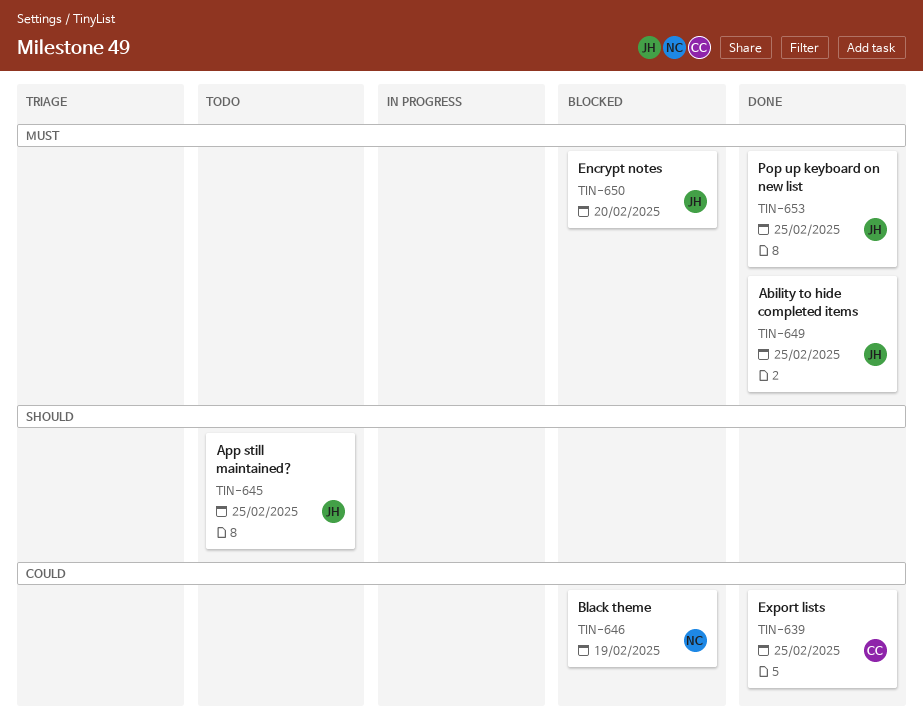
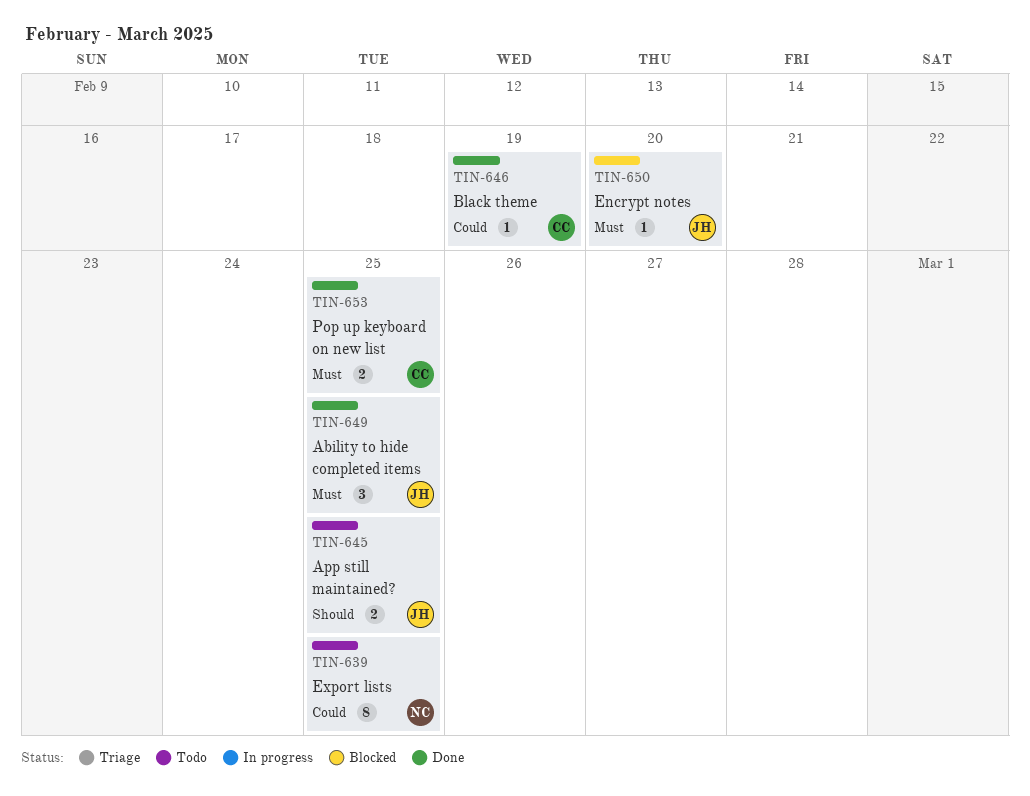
TIN-639, status: Done -> Todo
TIN-639, owner: CC -> NC
TIN-646, status: Blocked -> Done
TIN-646, owner: NC -> CC
TIN-653, owner: JH -> CC

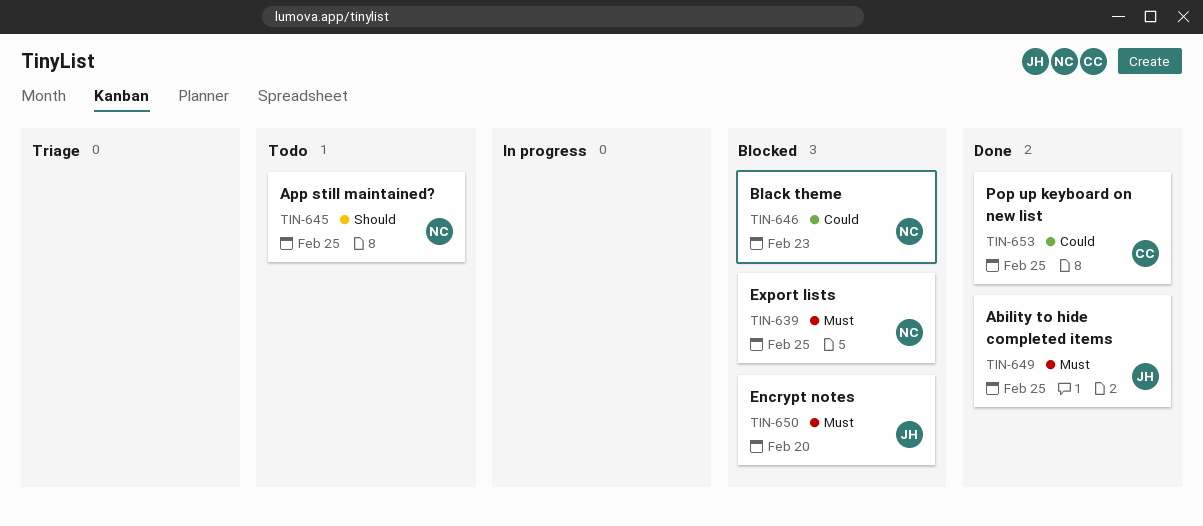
TIN-639, status: Todo -> Blocked
TIN-639, priority: Could -> Must
TIN-645, owner: JH -> NC
TIN-646, status: Done -> Blocked
TIN-646, owner: CC -> NC
TIN-646, due: Feb 19 -> Feb 23
TIN-653, priority: Must -> Could

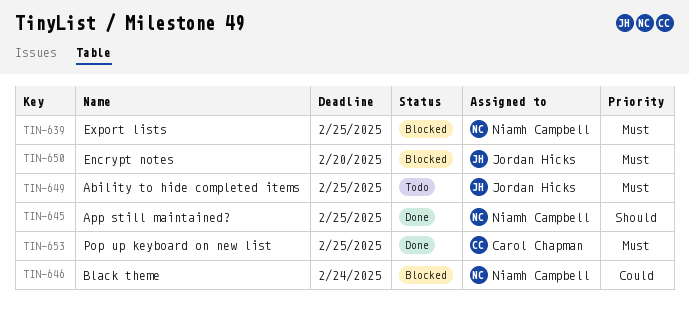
TIN-645, status: Todo -> Done
TIN-646, due: Feb 23 -> Feb 24
TIN-649, status: Done -> Todo
TIN-653, priority: Could -> Must

